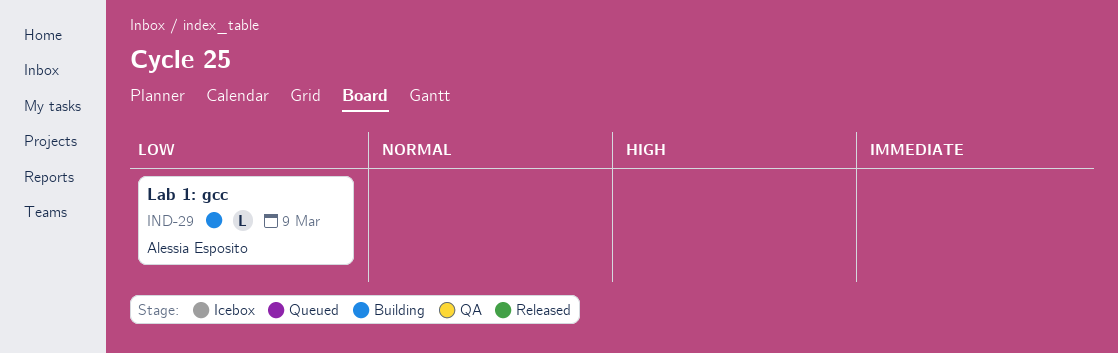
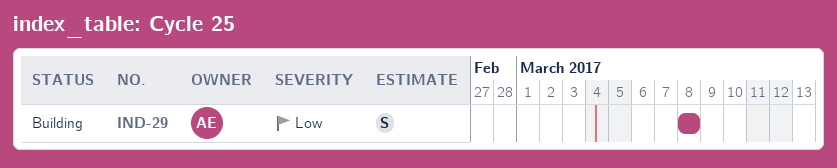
IND-29, estimate: L -> S
IND-29, due: Mar 9 -> Mar 8

